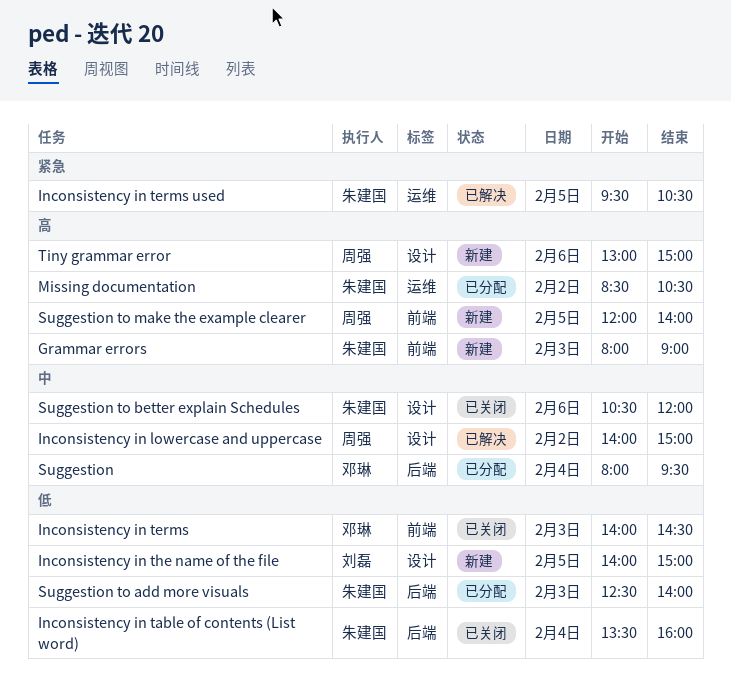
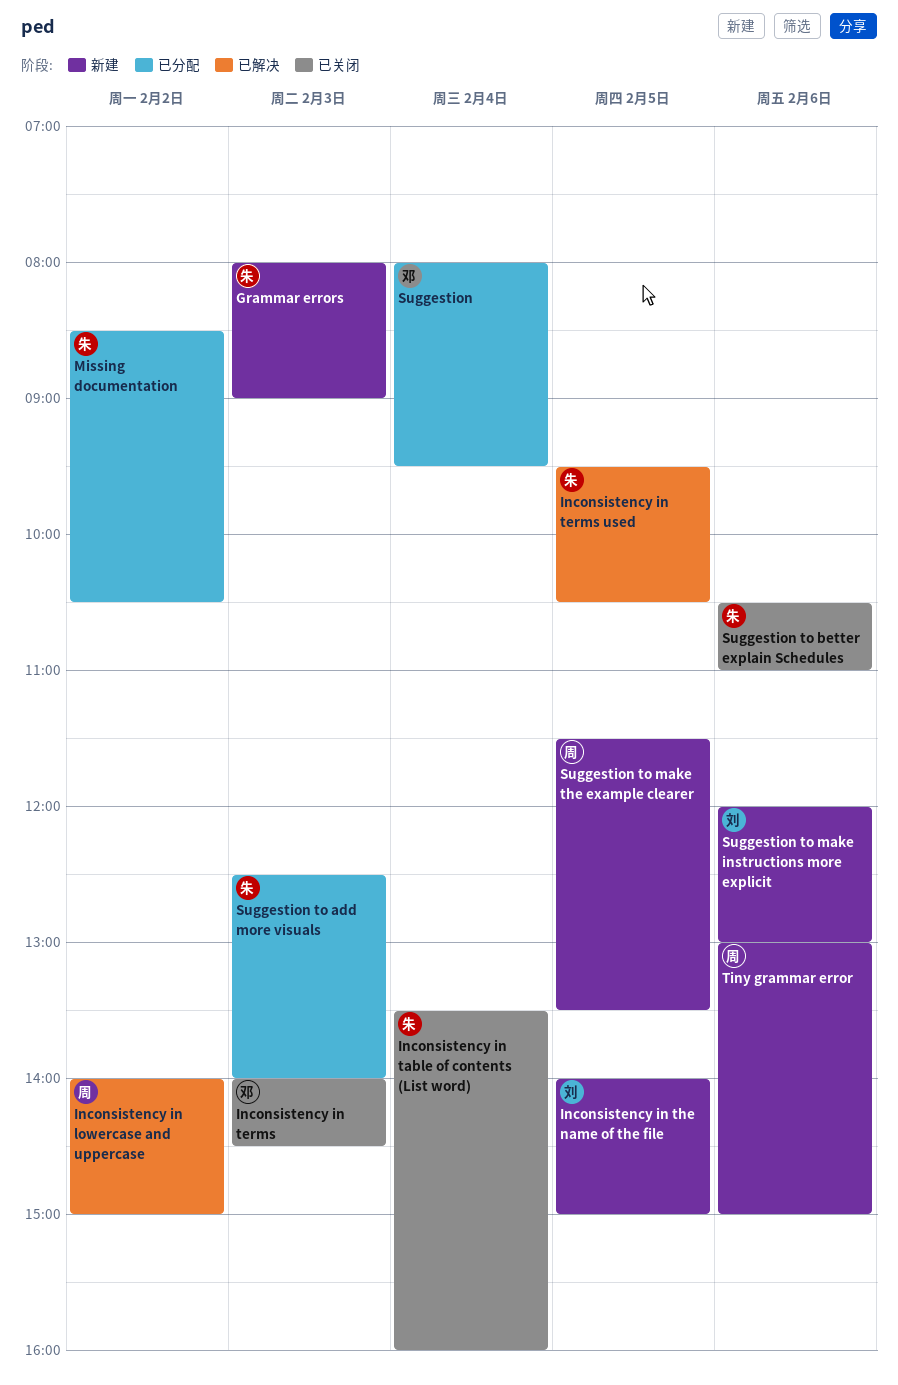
Suggestion to better explain Schedules, ends: 12:00 -> 11:00
Suggestion to make instructions more explicit: none -> present
Suggestion to make the example clearer, begins: 12:00 -> 11:30
Suggestion to make the example clearer, ends: 14:00 -> 13:30

